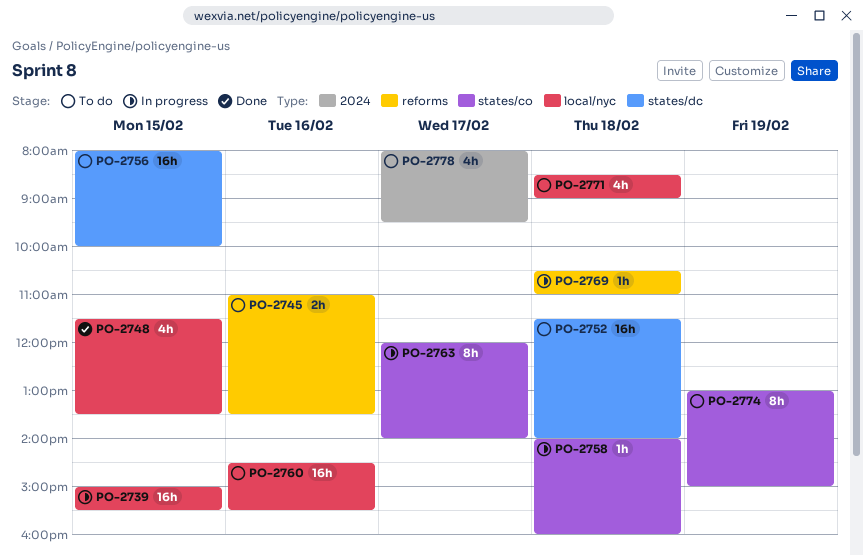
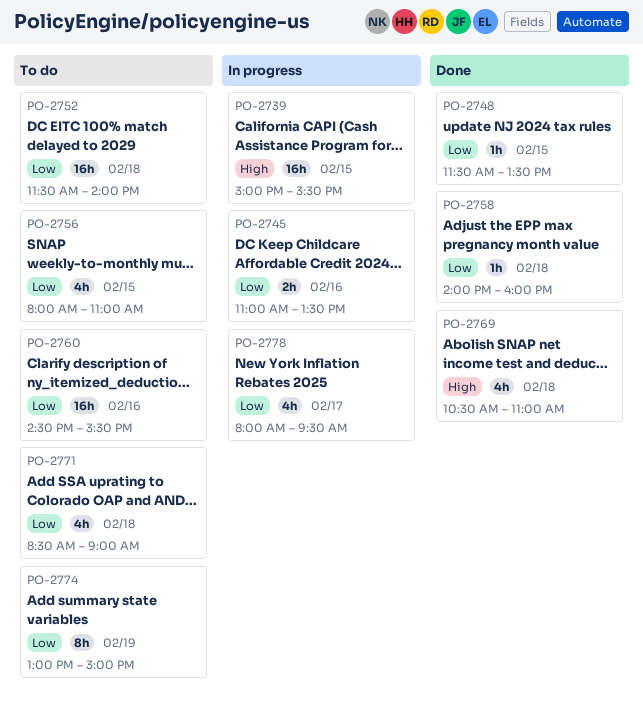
PO-2745, status: To do -> In progress
PO-2748, estimate: 4h -> 1h
PO-2756, estimate: 16h -> 4h
PO-2756, ends: 10:00 -> 11:00
PO-2758, status: In progress -> Done
PO-2763: present -> none
PO-2769, status: In progress -> Done
PO-2769, estimate: 1h -> 4h
PO-2778, status: To do -> In progress

